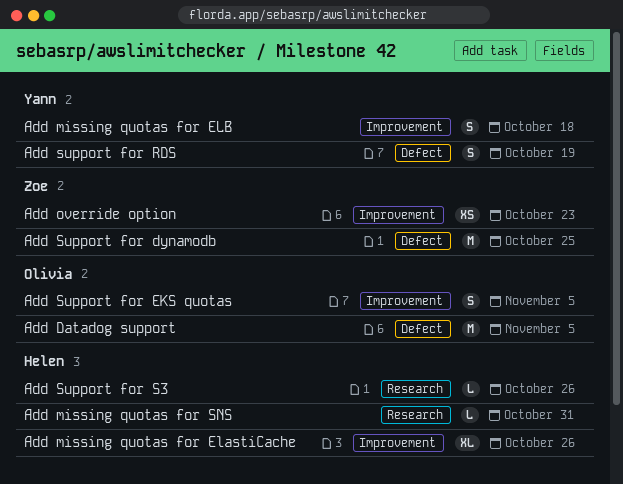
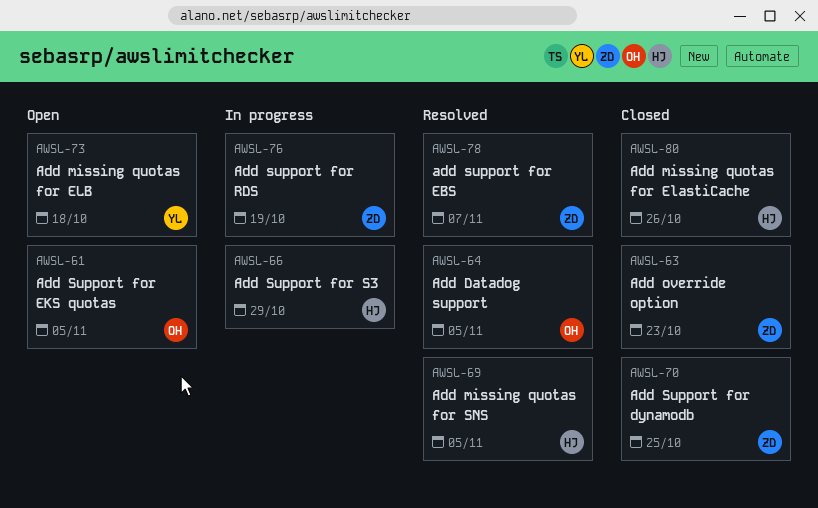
Add missing quotas for SNS, due: Oct 31 -> Nov 5
add support for EBS: none -> present
Add support for RDS, owner: Yann -> Zoe
Add Support for S3, due: Oct 26 -> Oct 29

